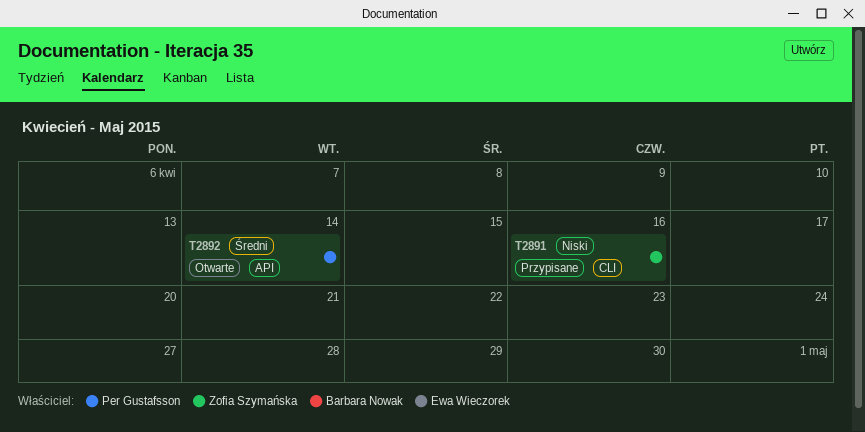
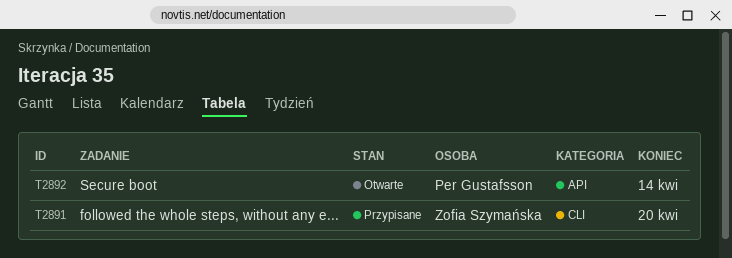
T2891, due: Apr 16 -> Apr 20

